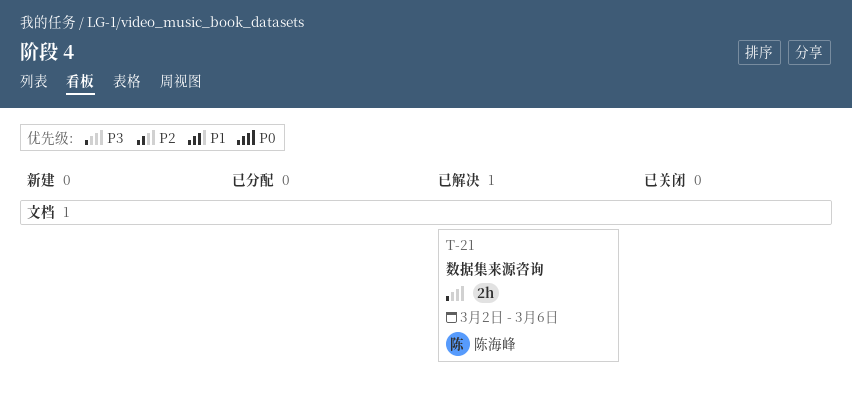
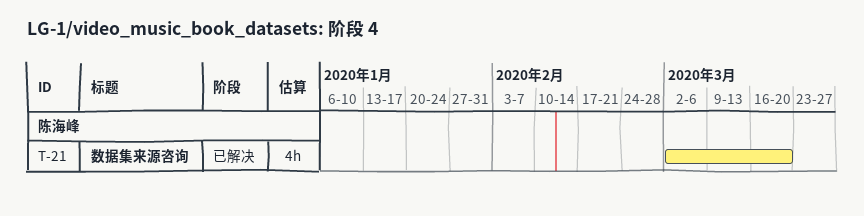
T-21, estimate: 2h -> 4h
T-21, due: Mar 6 -> Mar 20

